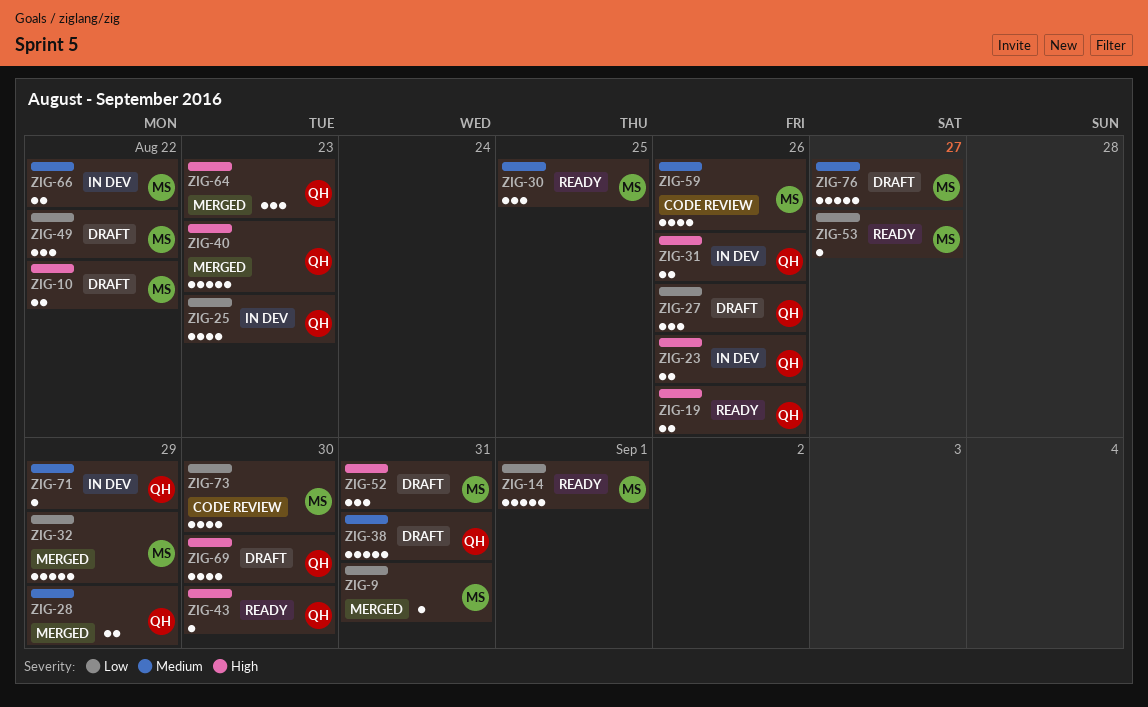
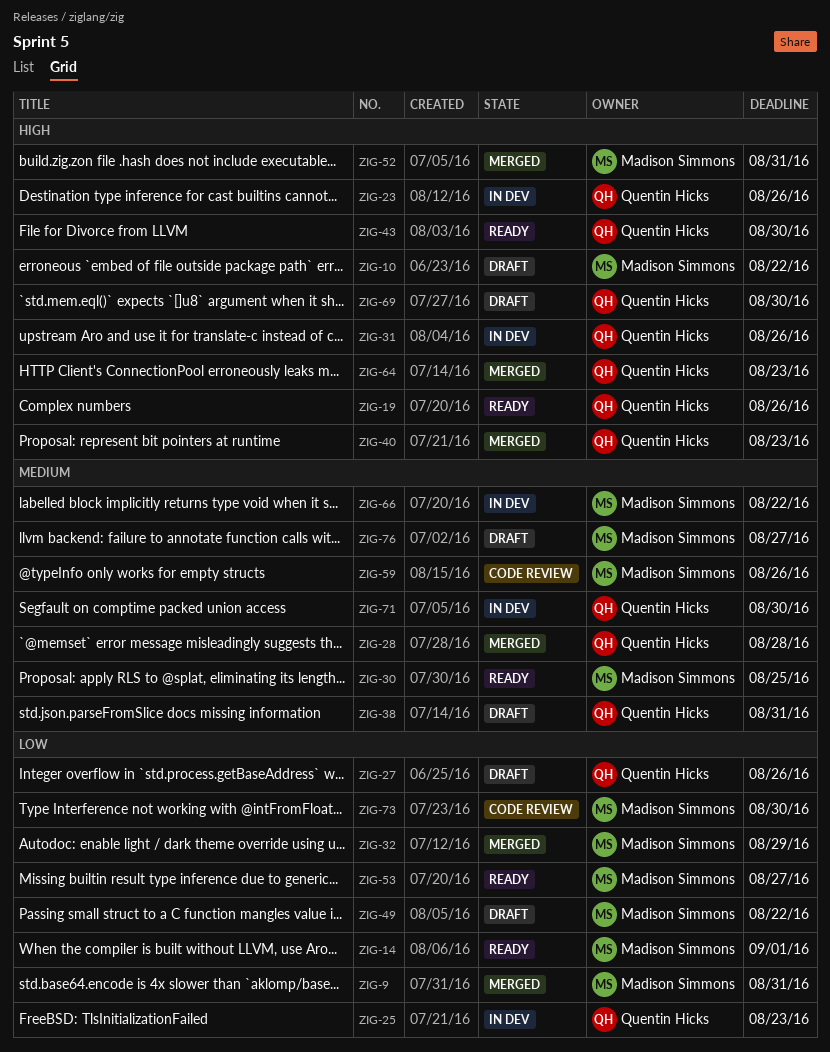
ZIG-28, due: Aug 29 -> Aug 28
ZIG-52, status: Draft -> Merged
ZIG-71, due: Aug 29 -> Aug 30

